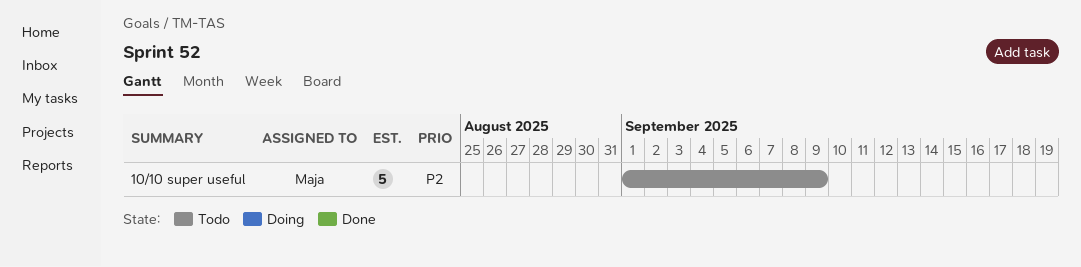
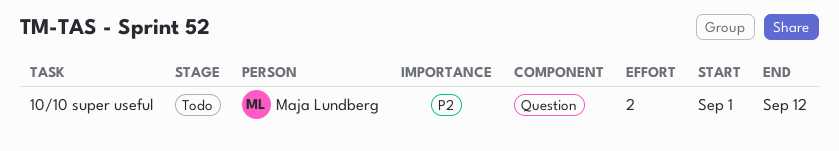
10/10 super useful, estimate: 5 -> 2
10/10 super useful, due: Sep 9 -> Sep 12

